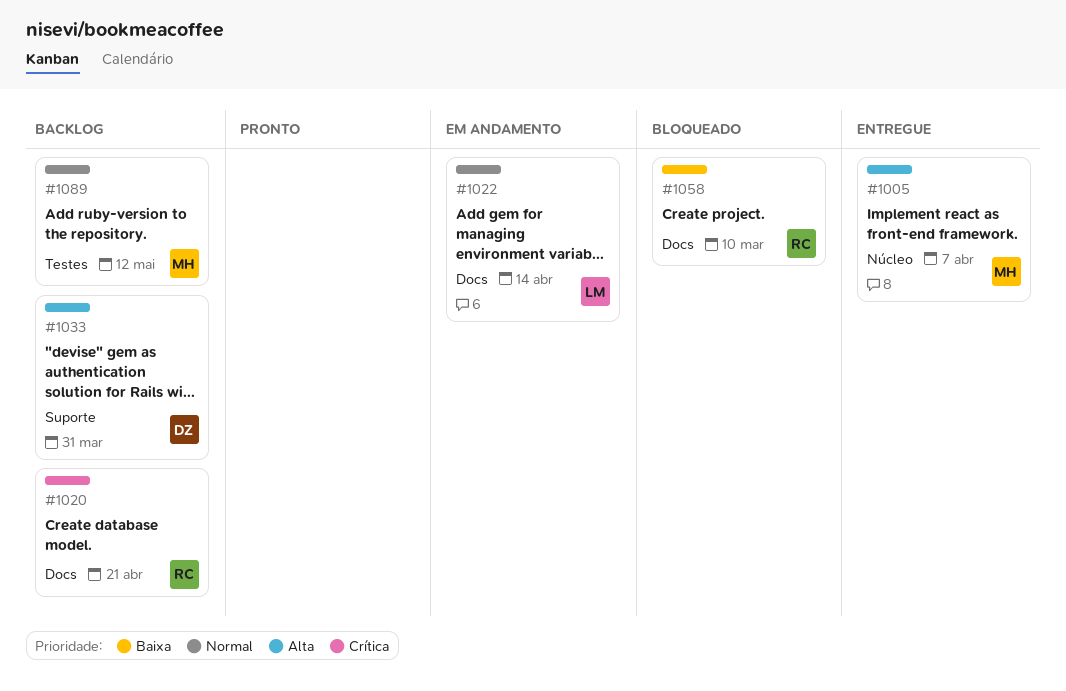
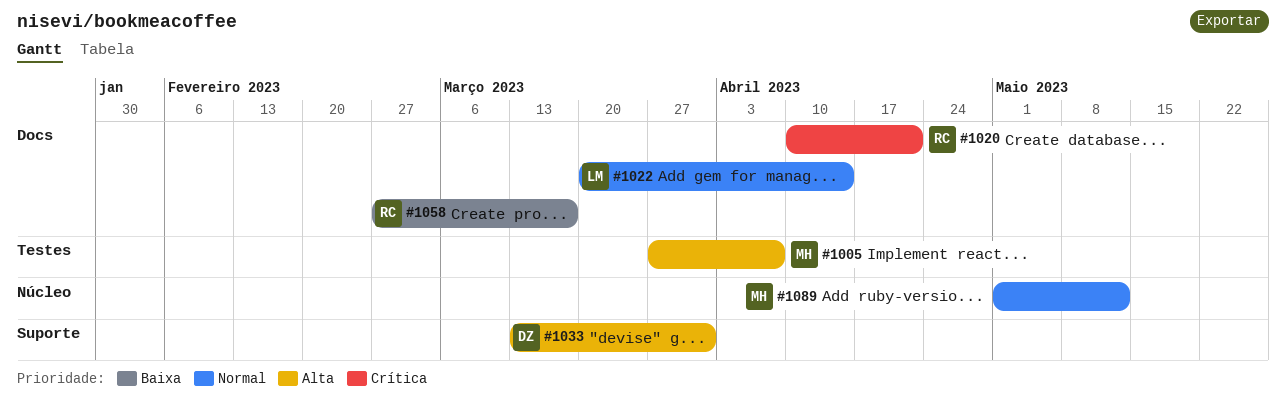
#1005, label: Núcleo -> Testes
#1058, due: Mar 10 -> Mar 17
#1089, label: Testes -> Núcleo

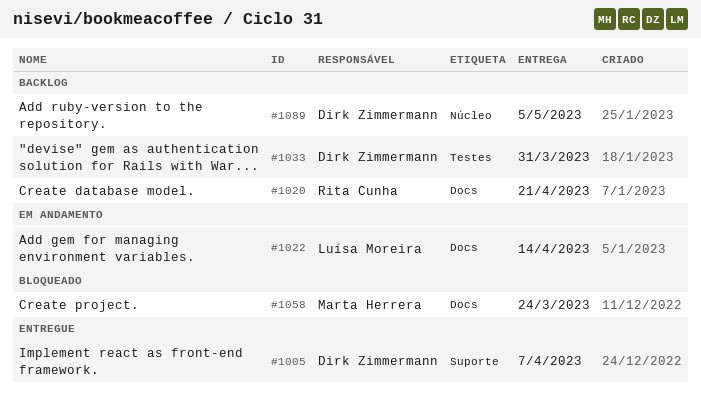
#1005, owner: Marta Herrera -> Dirk Zimmermann
#1005, label: Testes -> Suporte
#1033, label: Suporte -> Testes
#1058, owner: Rita Cunha -> Marta Herrera
#1058, due: Mar 17 -> Mar 24
#1089, owner: Marta Herrera -> Dirk Zimmermann
#1089, due: May 12 -> May 5

